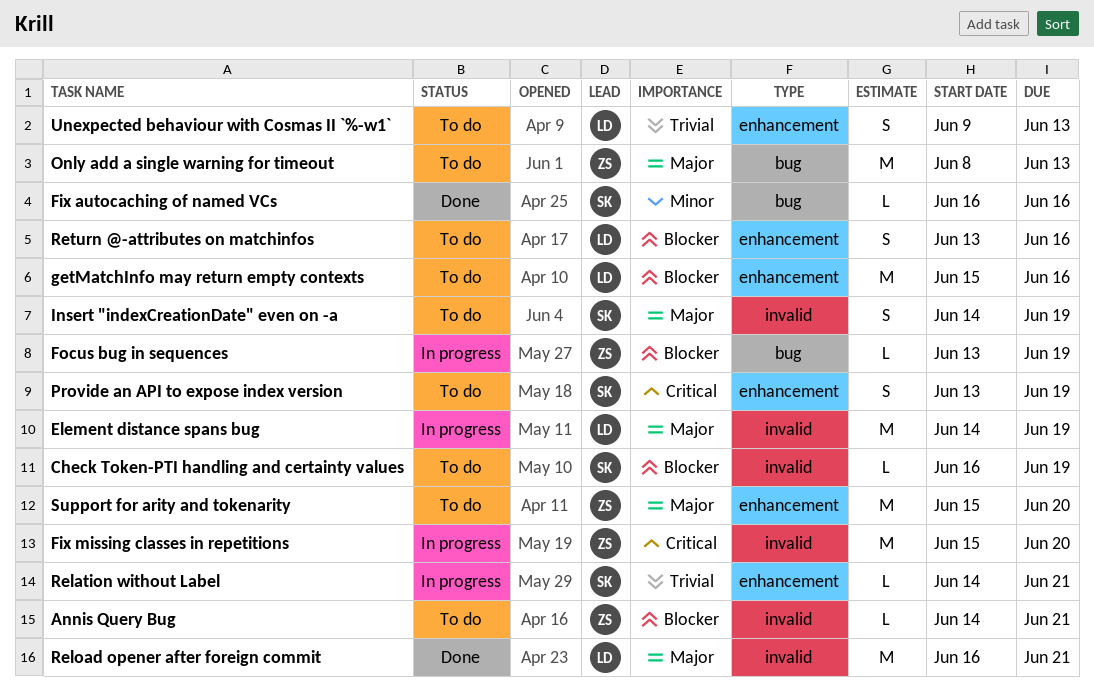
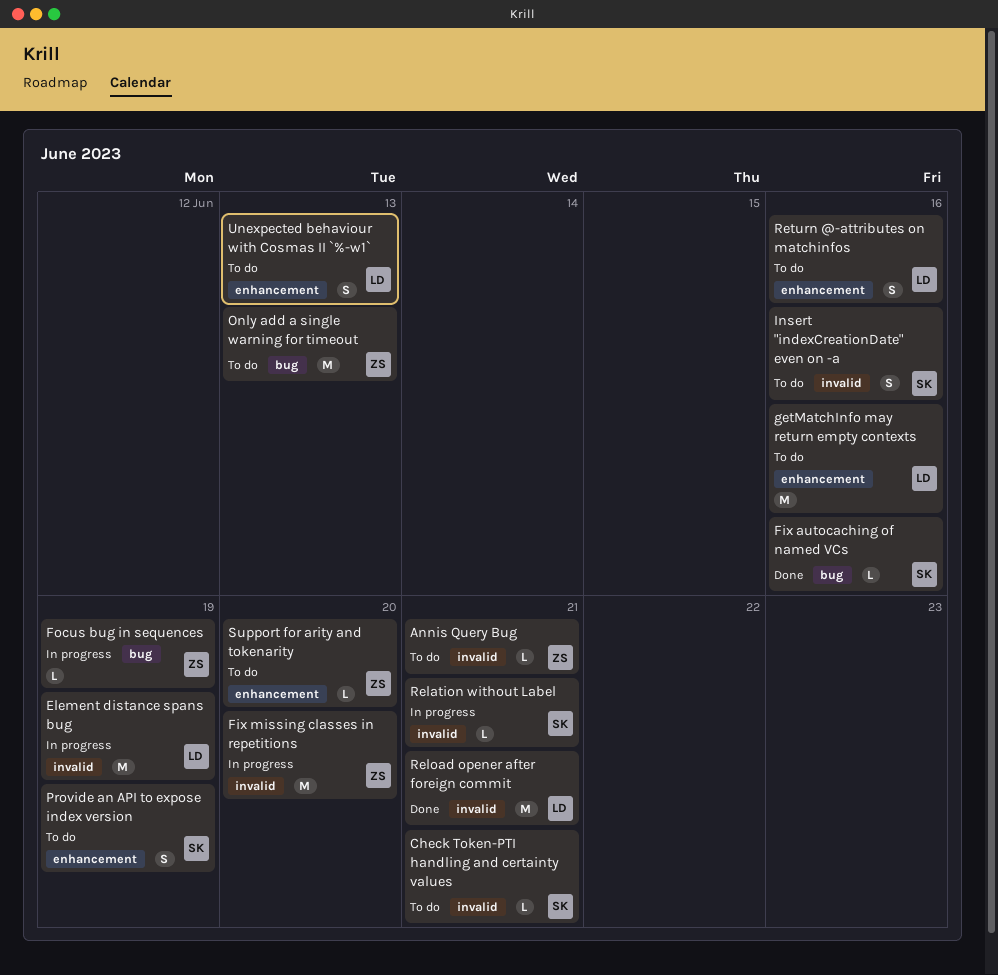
Check Token-PTI handling and certainty values, due: Jun 19 -> Jun 21
Insert "indexCreationDate" even on -a, due: Jun 19 -> Jun 16
Relation without Label, label: enhancement -> invalid
Support for arity and tokenarity, estimate: M -> L

